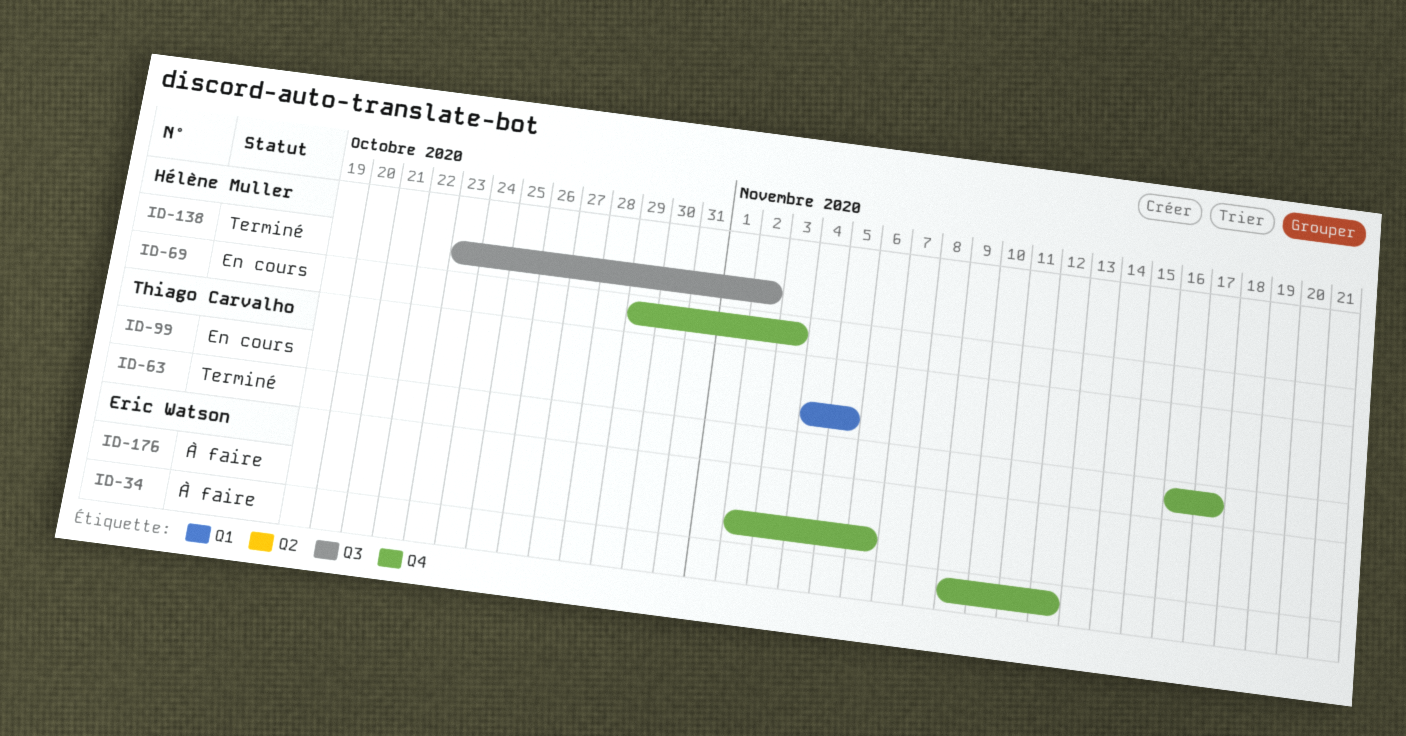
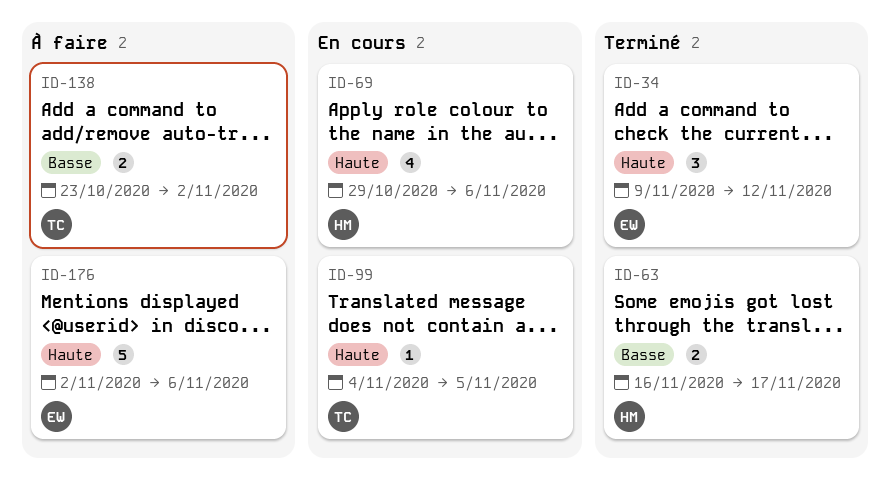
ID-34, status: À faire -> Terminé
ID-63, owner: Thiago Carvalho -> Hélène Muller
ID-69, due: Nov 3 -> Nov 6
ID-138, status: Terminé -> À faire
ID-138, owner: Hélène Muller -> Thiago Carvalho

